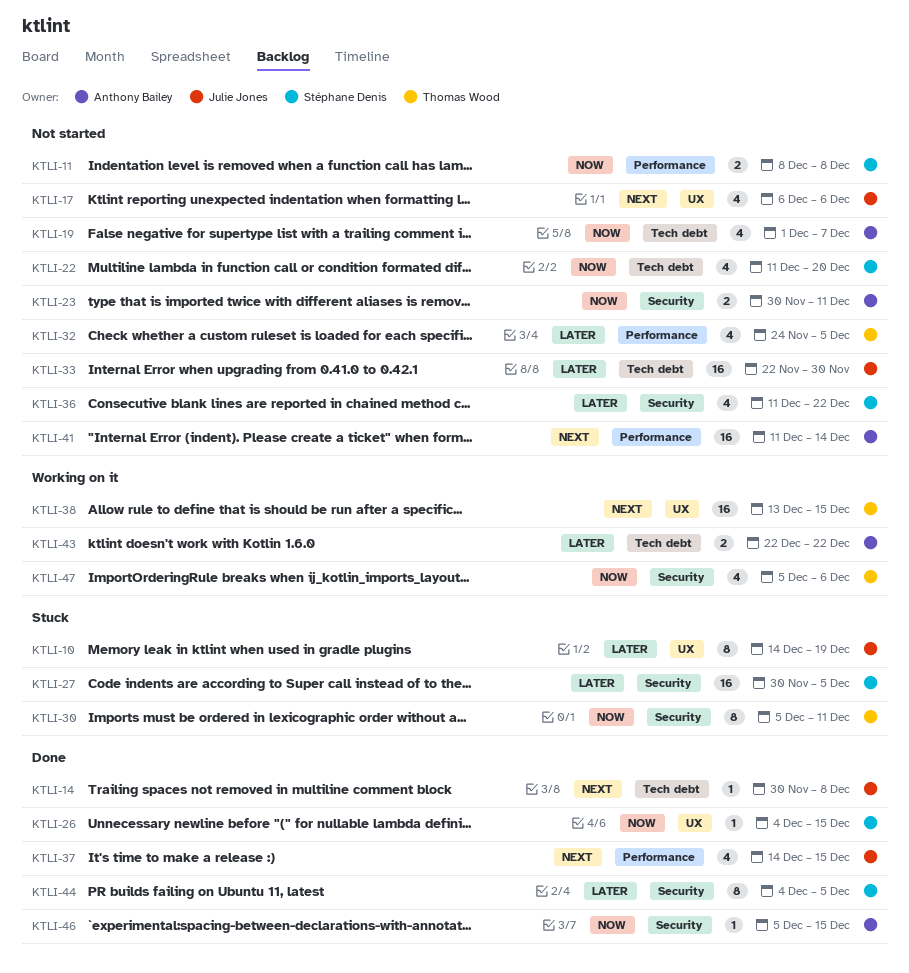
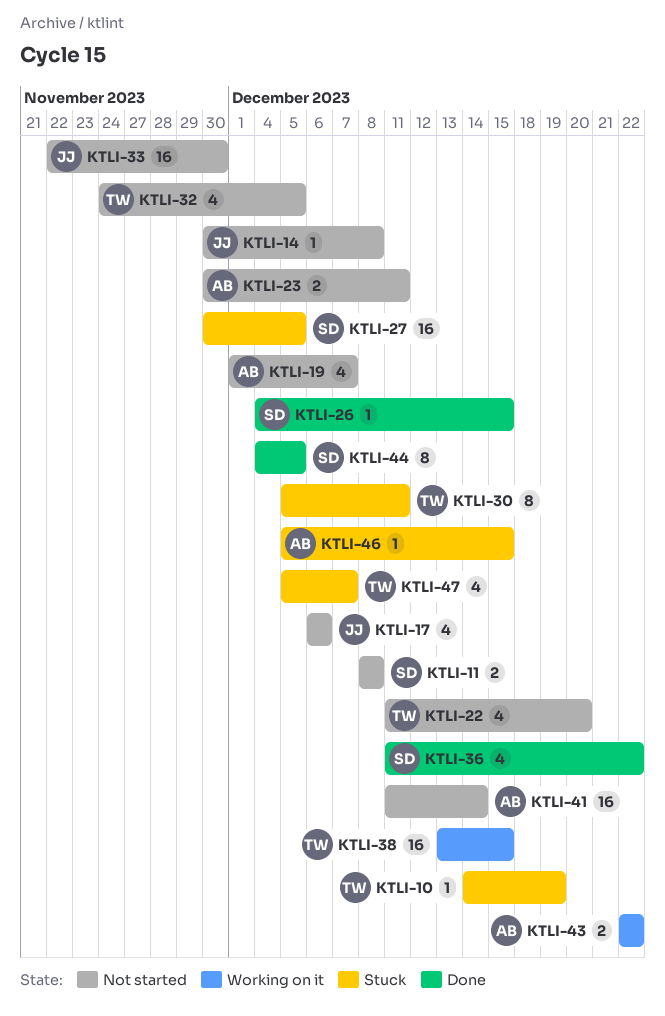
KTLI-10, owner: Julie Jones -> Thomas Wood
KTLI-10, estimate: 8 -> 1
KTLI-14, status: Done -> Not started
KTLI-22, owner: Stéphane Denis -> Thomas Wood
KTLI-36, status: Not started -> Done
KTLI-37: present -> none
KTLI-46, status: Done -> Stuck
KTLI-47, status: Working on it -> Stuck
KTLI-47, due: Dec 6 -> Dec 7

